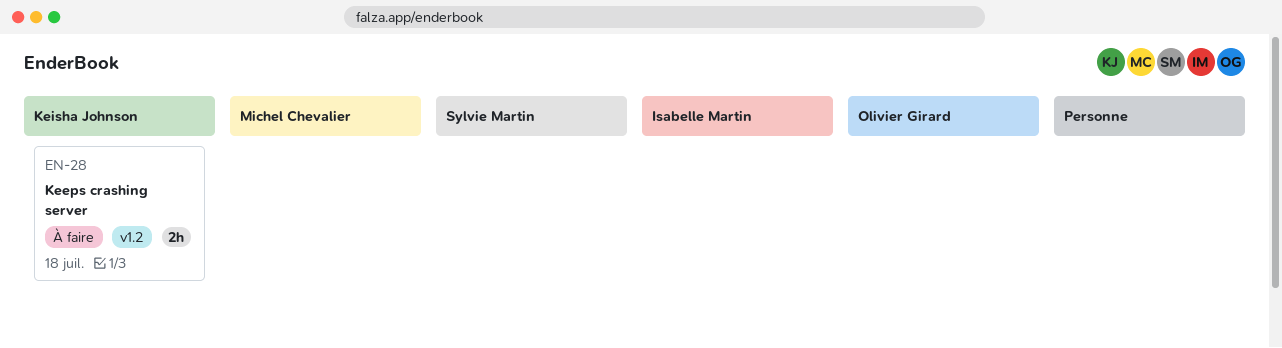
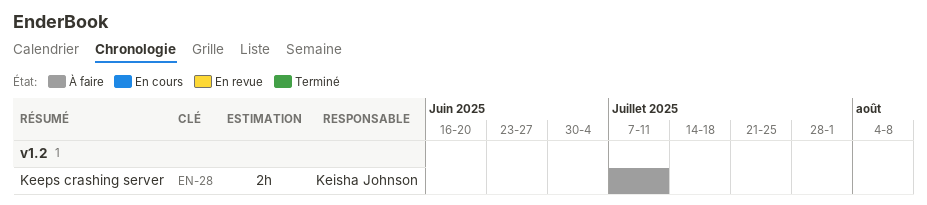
EN-28, due: Jul 18 -> Jul 11

